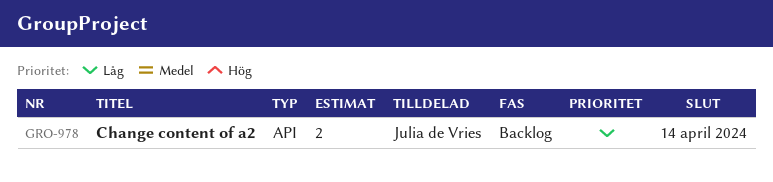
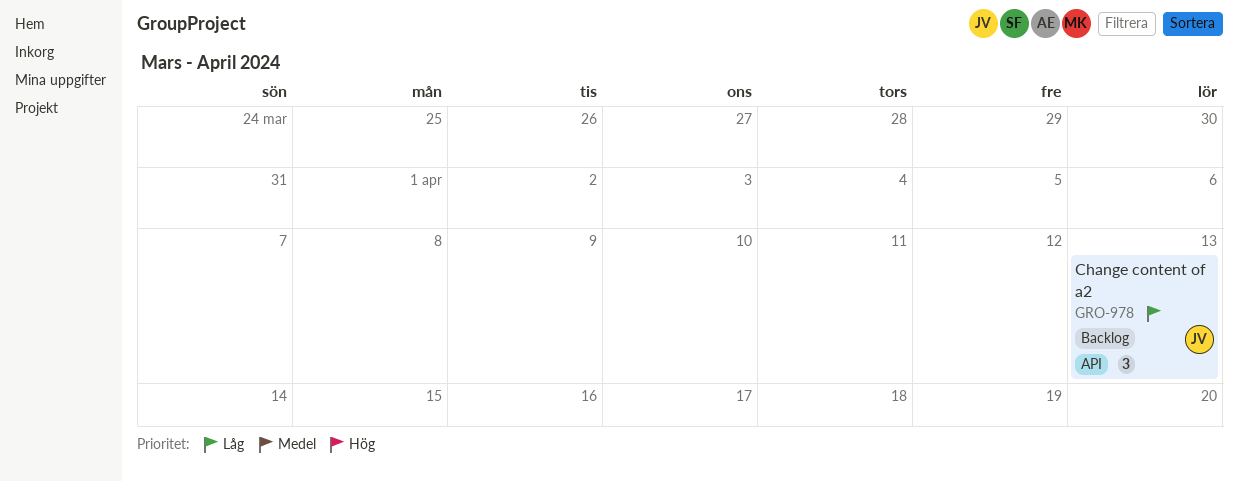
GRO-978, estimate: 2 -> 3
GRO-978, due: Apr 14 -> Apr 13

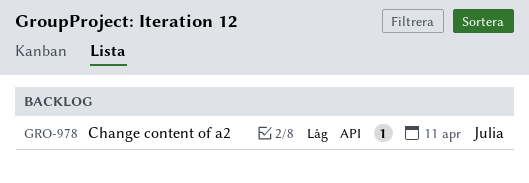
GRO-978, estimate: 3 -> 1
GRO-978, due: Apr 13 -> Apr 11

